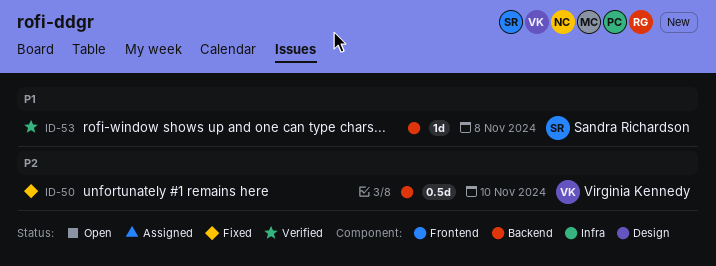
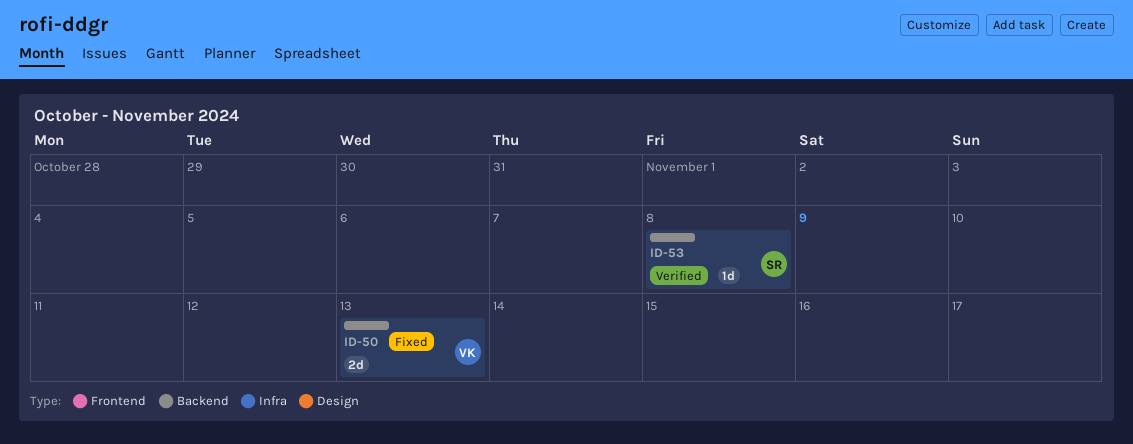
ID-50, estimate: 0.5d -> 2d
ID-50, due: Nov 10 -> Nov 13

